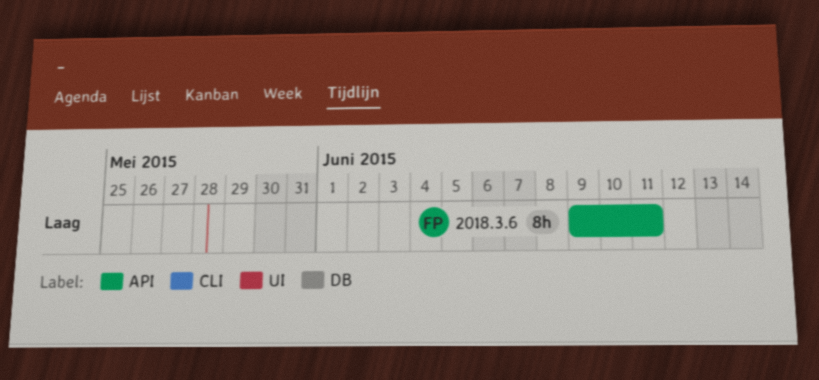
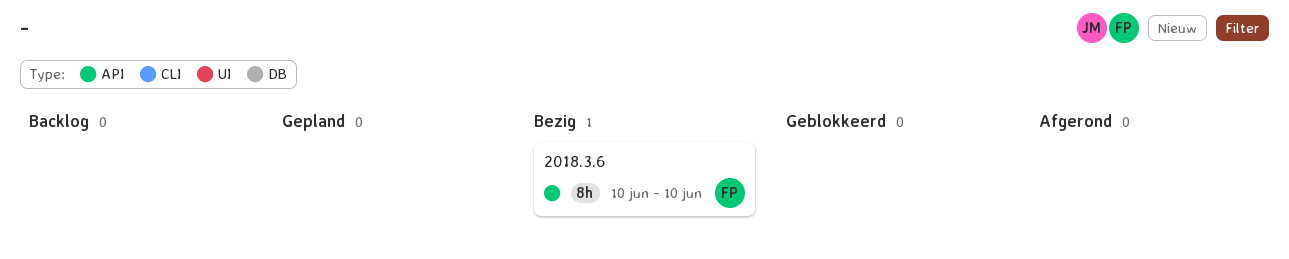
2018.3.6, start: Jun 9 -> Jun 10
2018.3.6, due: Jun 11 -> Jun 10

